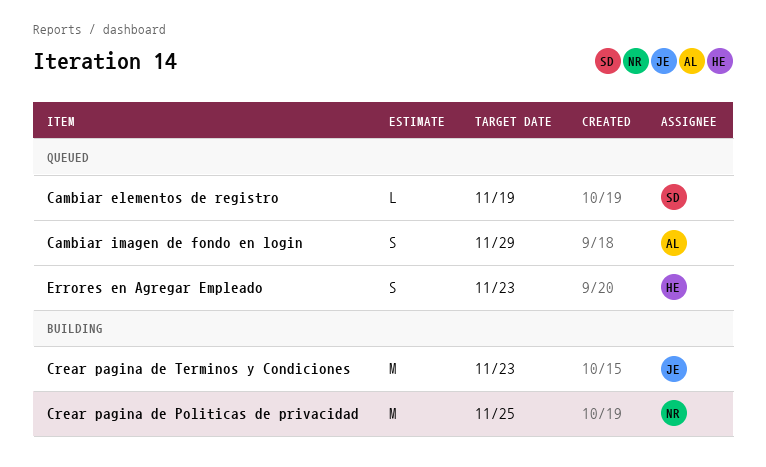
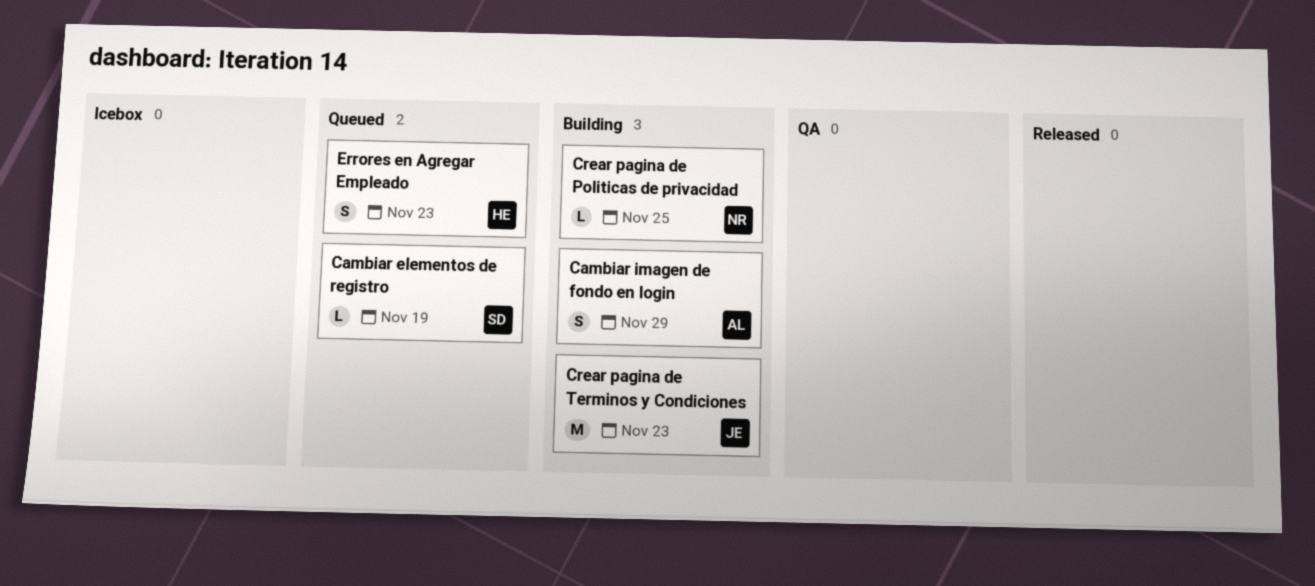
Cambiar imagen de fondo en login, status: Queued -> Building
Crear pagina de Politicas de privacidad, estimate: M -> L

